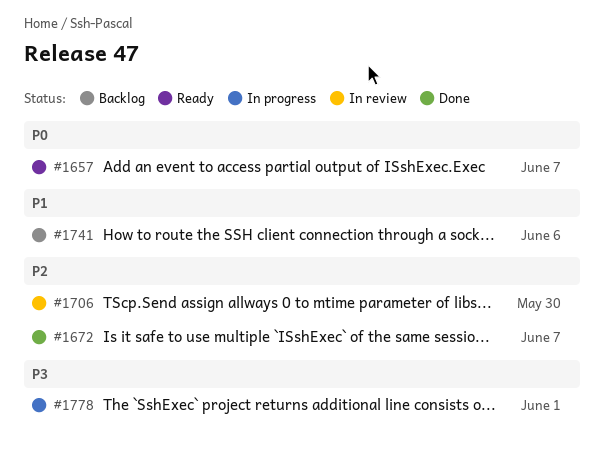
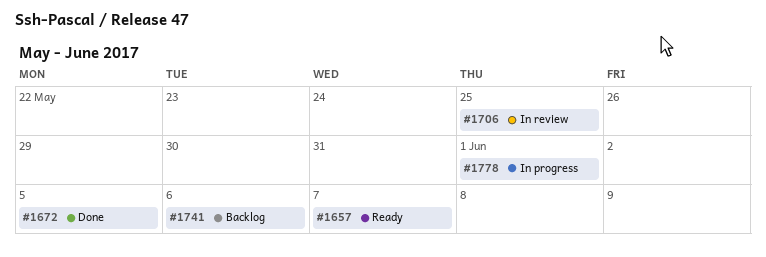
#1672, due: Jun 7 -> Jun 5
#1706, due: May 30 -> May 25

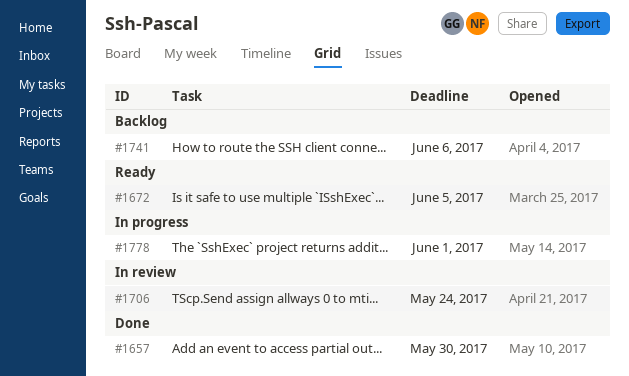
#1657, status: Ready -> Done
#1657, due: Jun 7 -> May 30
#1672, status: Done -> Ready
#1706, due: May 25 -> May 24

